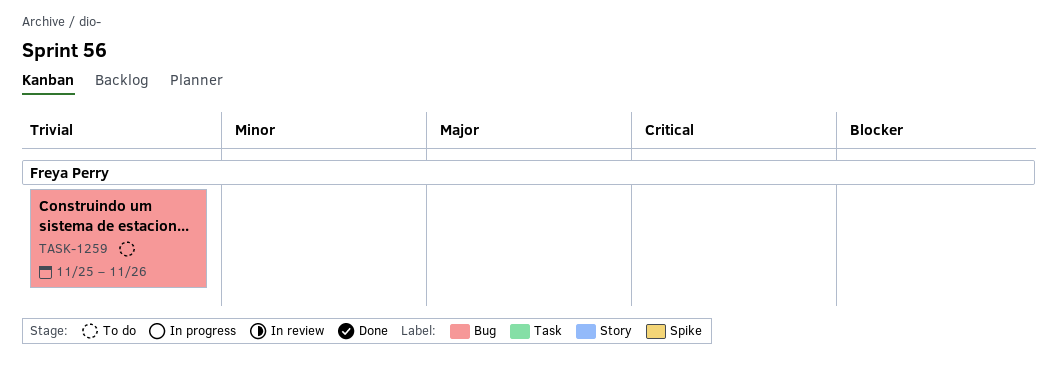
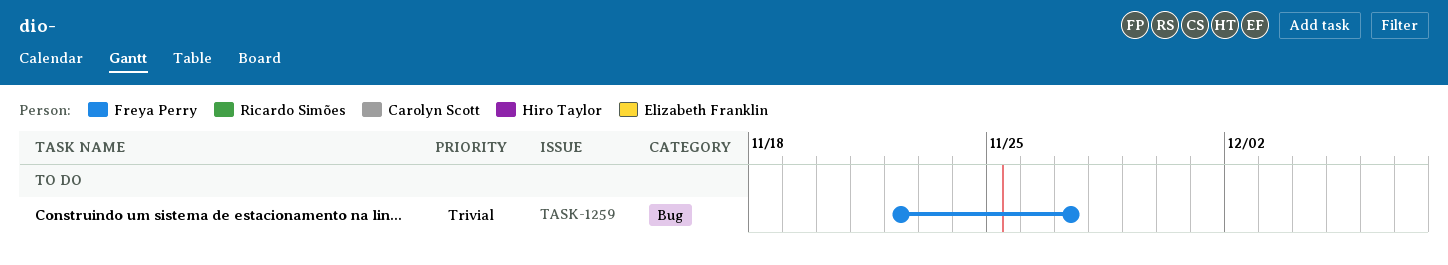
TASK-1259, start: Nov 25 -> Nov 22
TASK-1259, due: Nov 26 -> Nov 27

